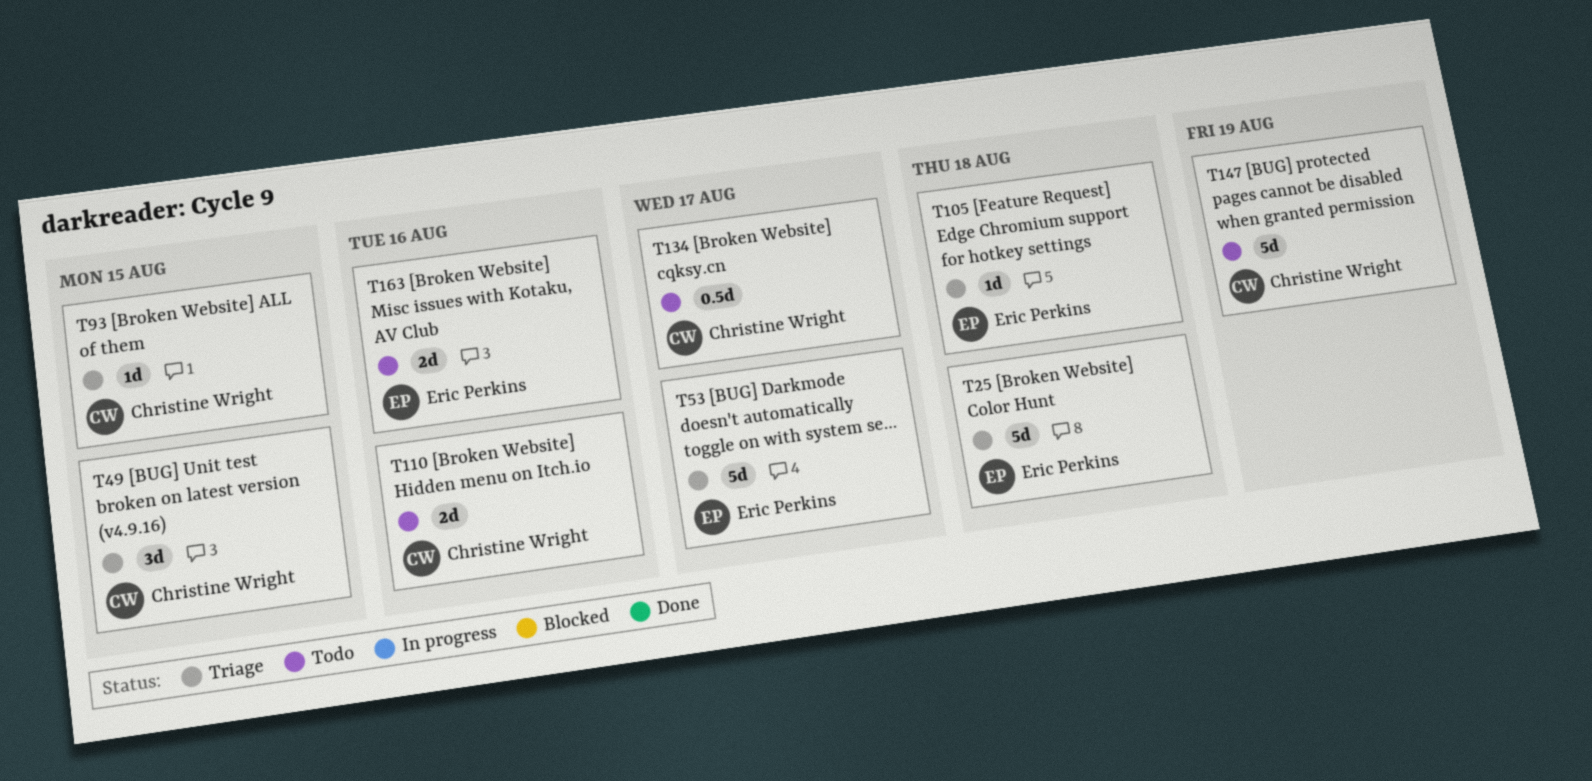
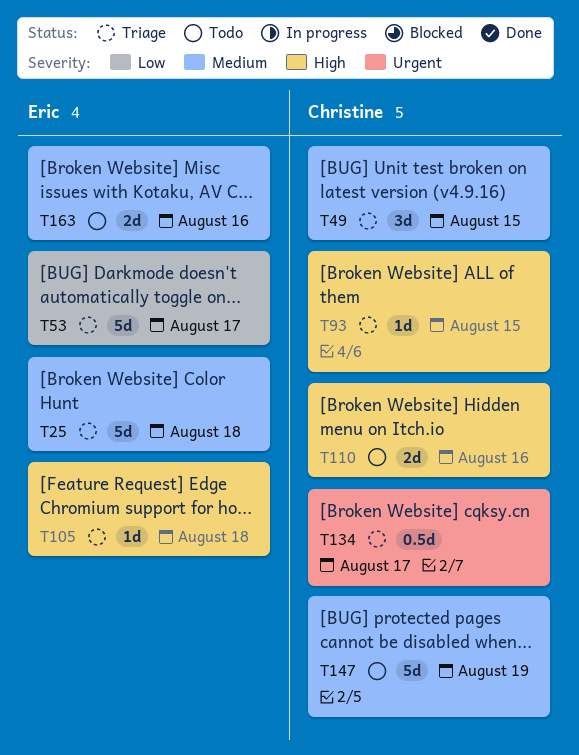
T134, status: Todo -> Triage

